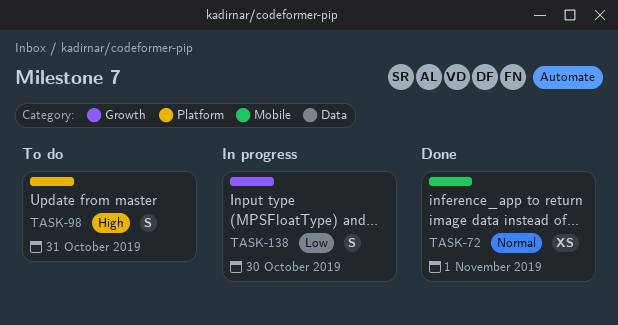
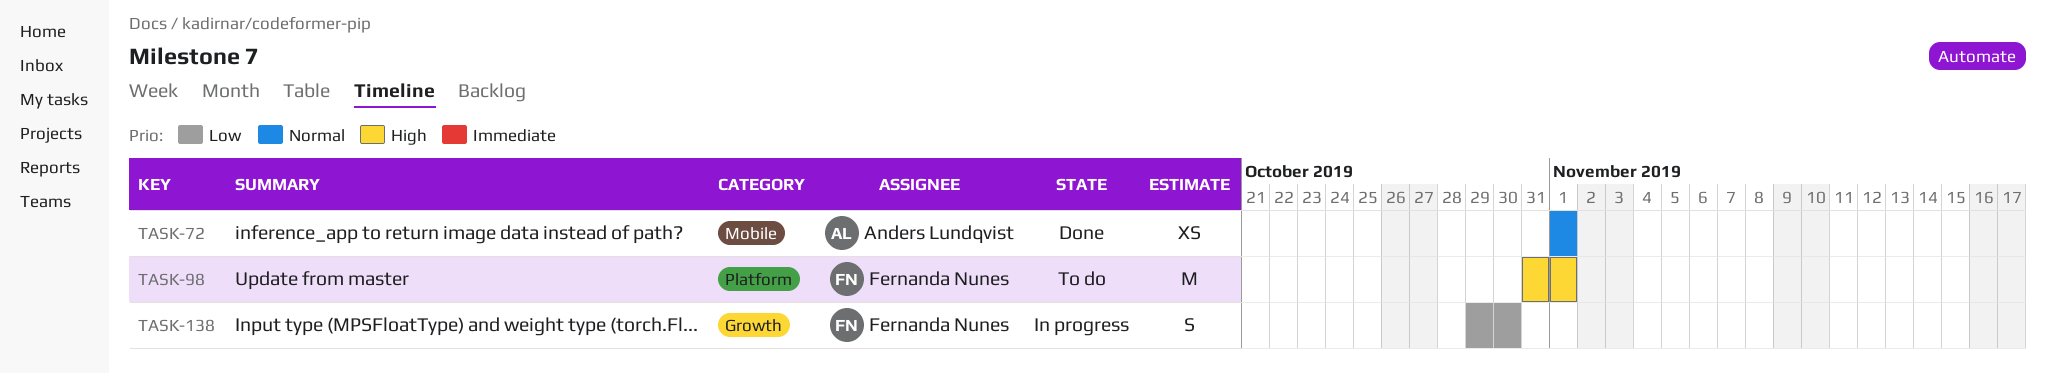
TASK-98, estimate: S -> M
TASK-98, due: Oct 31 -> Nov 1

